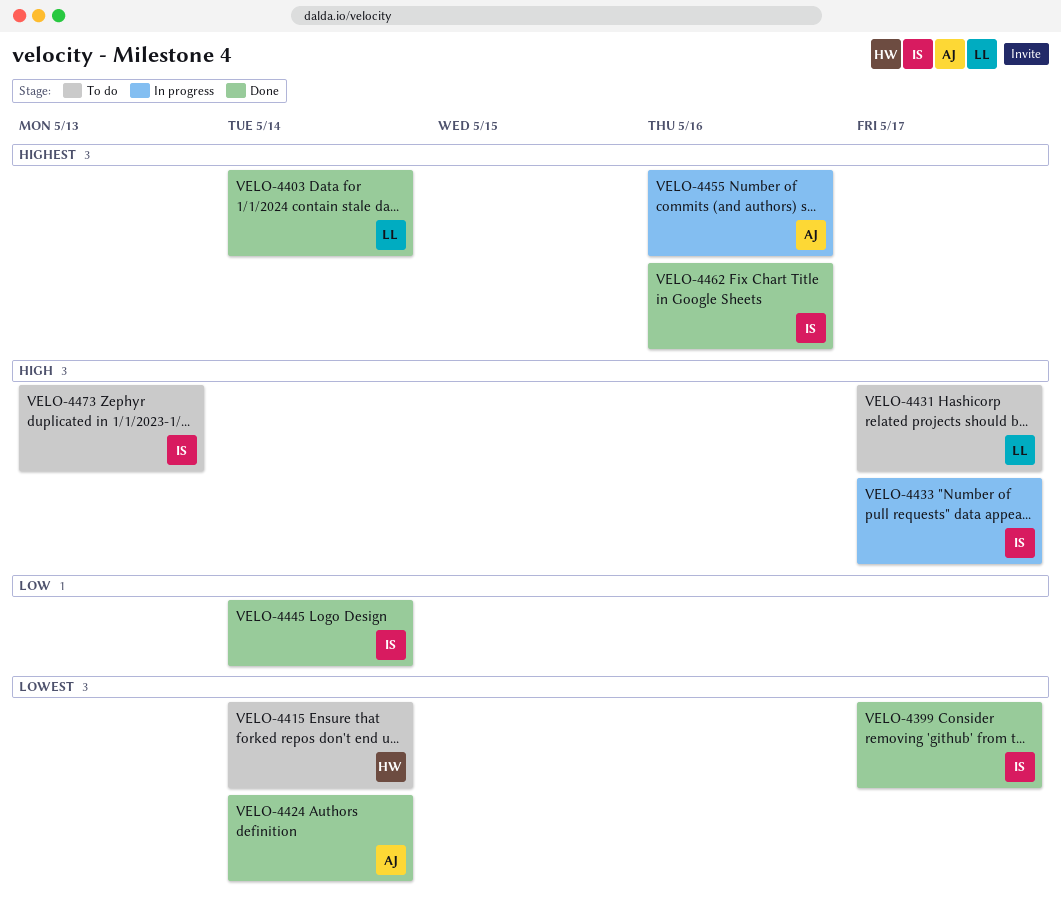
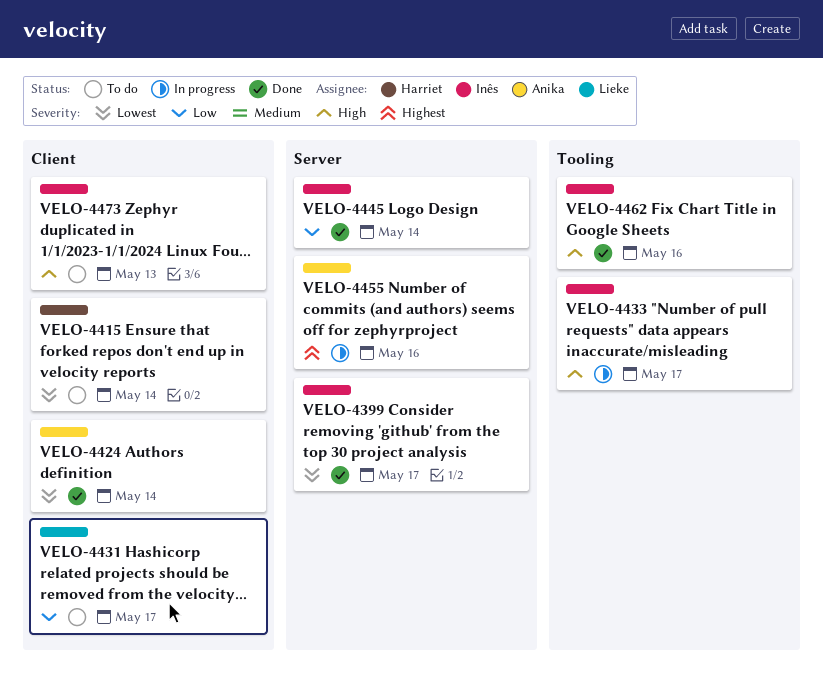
VELO-4403: present -> none
VELO-4431, priority: High -> Low
VELO-4462, priority: Highest -> High

